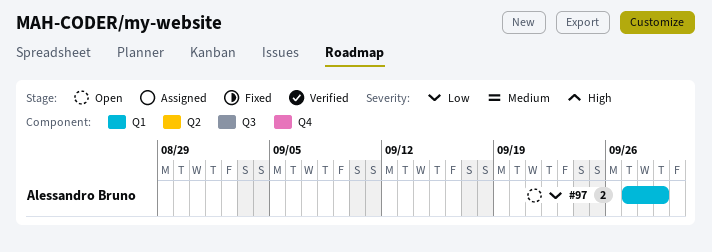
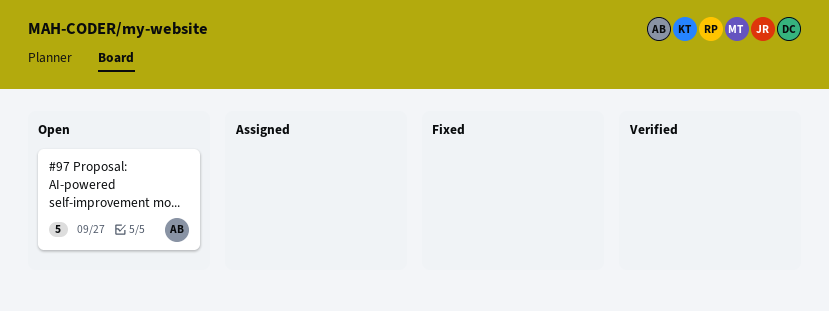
#97, estimate: 2 -> 5
#97, due: Sep 29 -> Sep 27

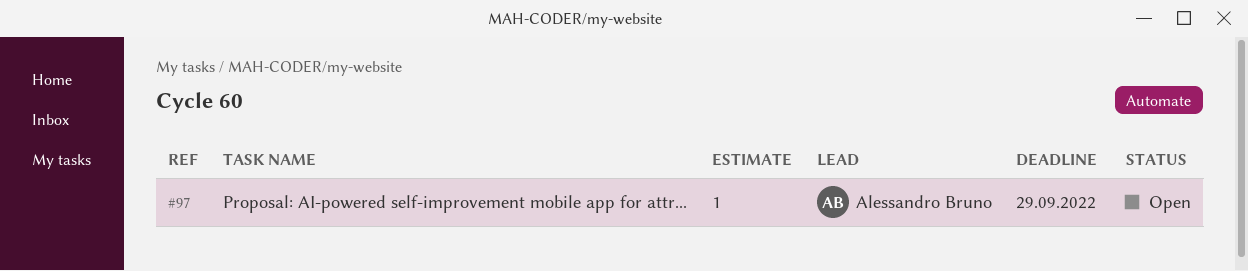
#97, estimate: 5 -> 1
#97, due: Sep 27 -> Sep 29

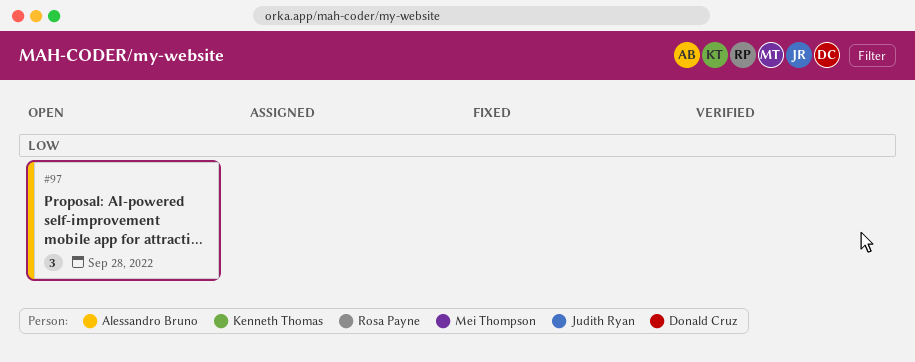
#97, estimate: 1 -> 3
#97, due: Sep 29 -> Sep 28

